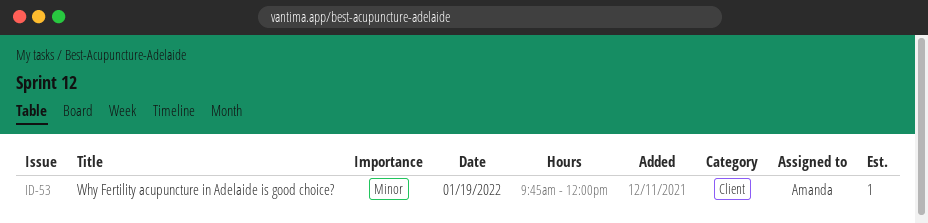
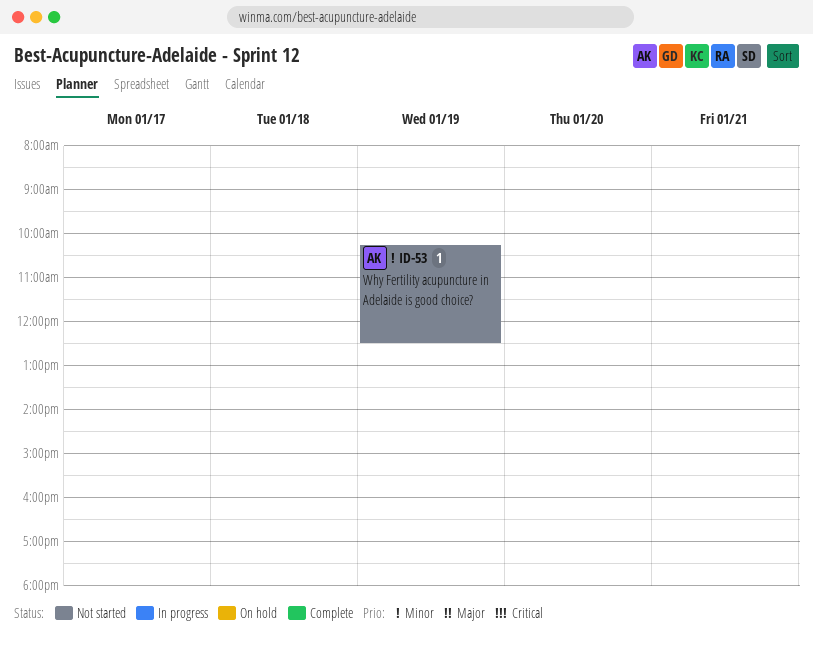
ID-53, begins: 09:45 -> 10:15
ID-53, ends: 12:00 -> 12:30

